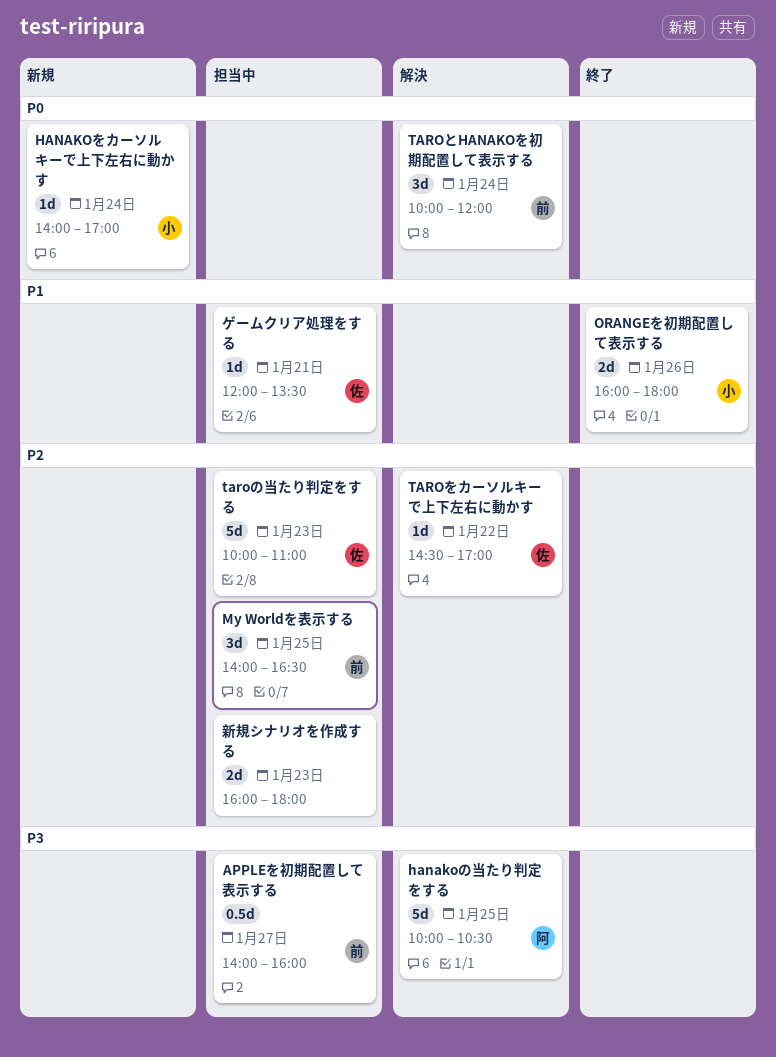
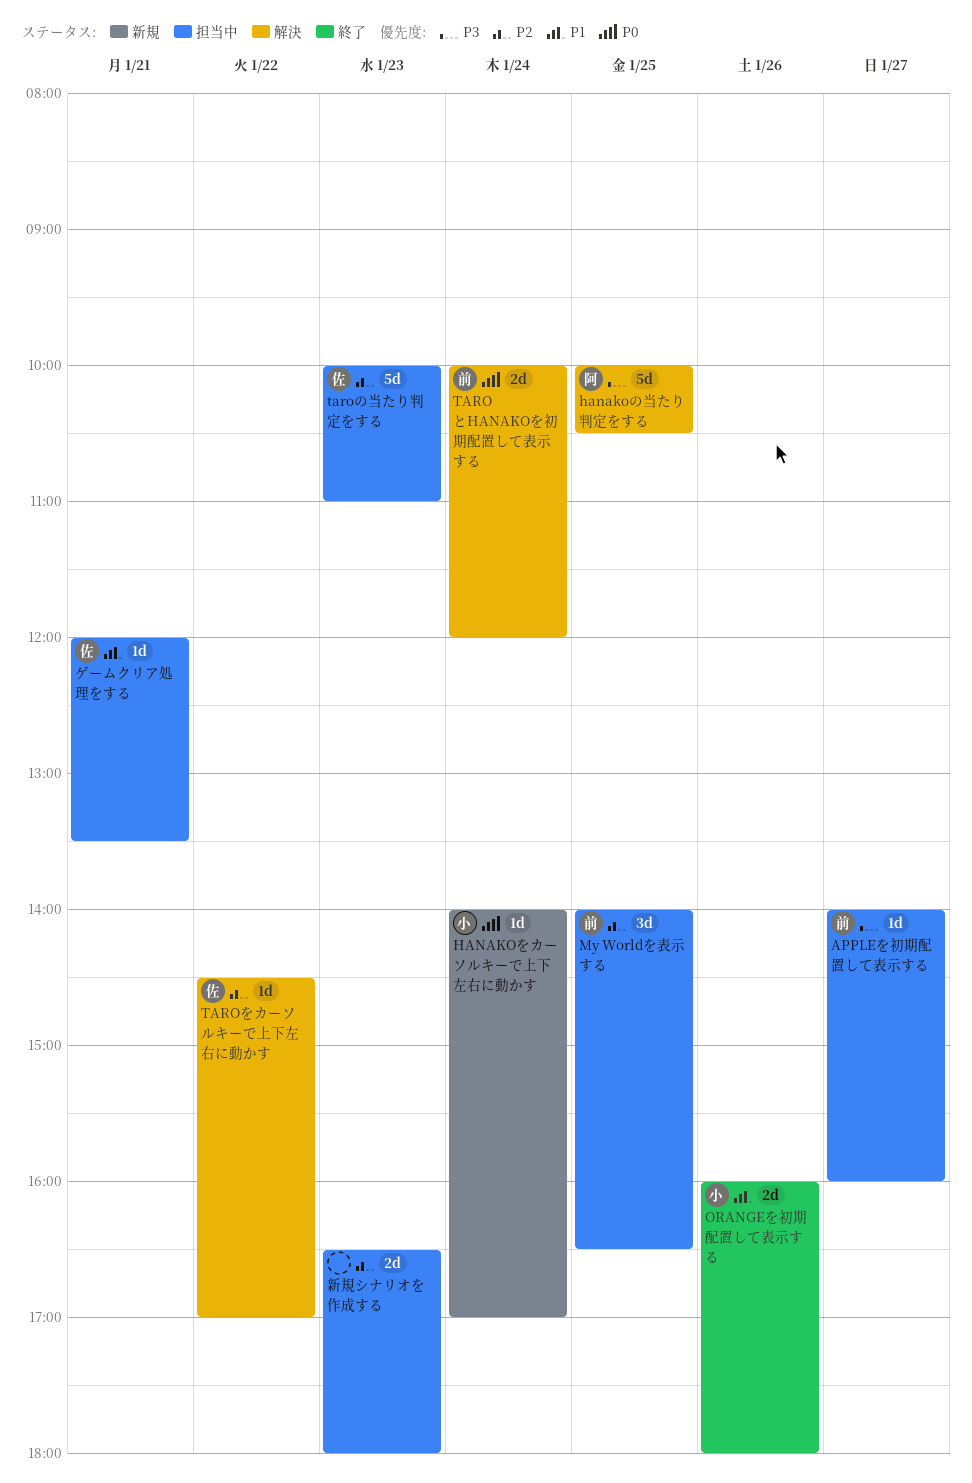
APPLEを初期配置して表示する, estimate: 0.5d -> 1d
TAROとHANAKOを初期配置して表示する, estimate: 3d -> 2d
新規シナリオを作成する, begins: 16:00 -> 16:30

